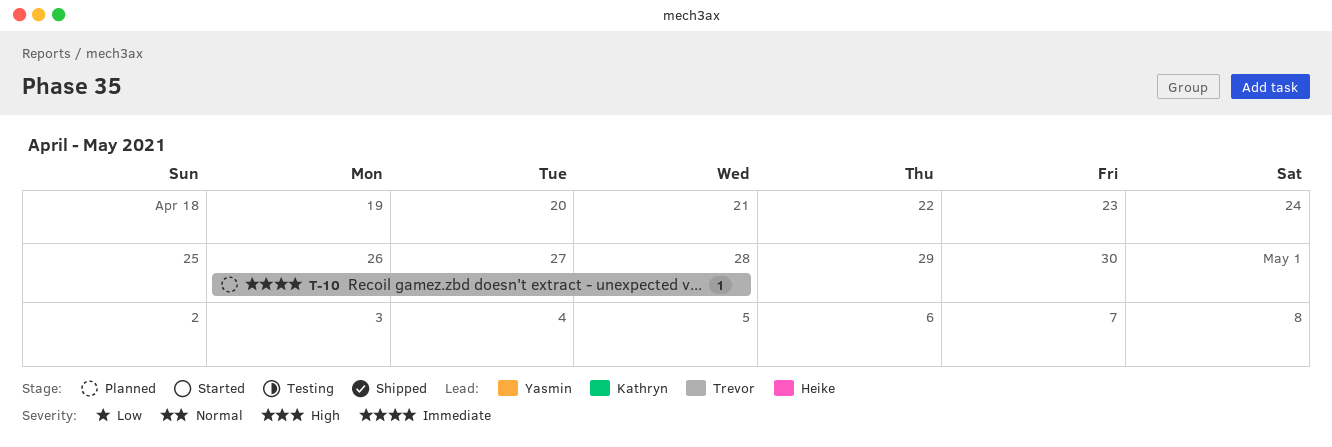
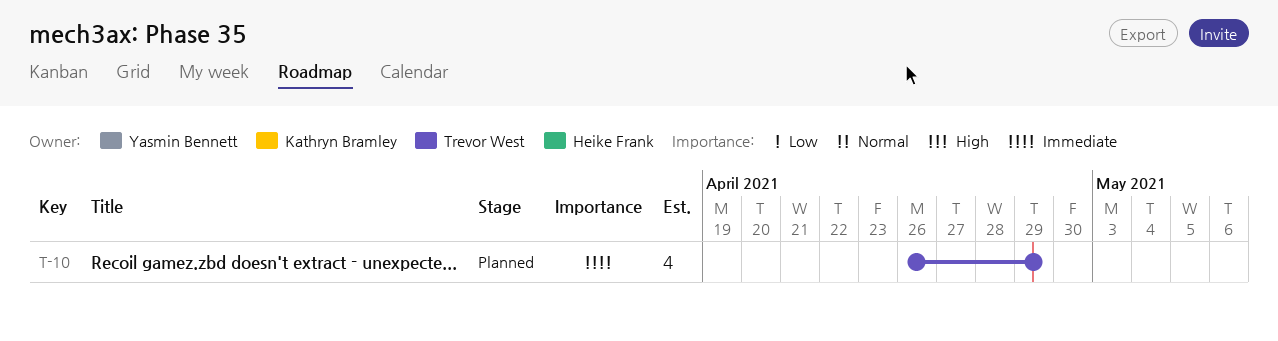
T-10, estimate: 1 -> 4
T-10, due: Apr 28 -> Apr 29

